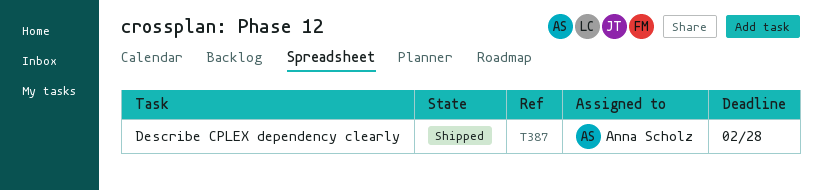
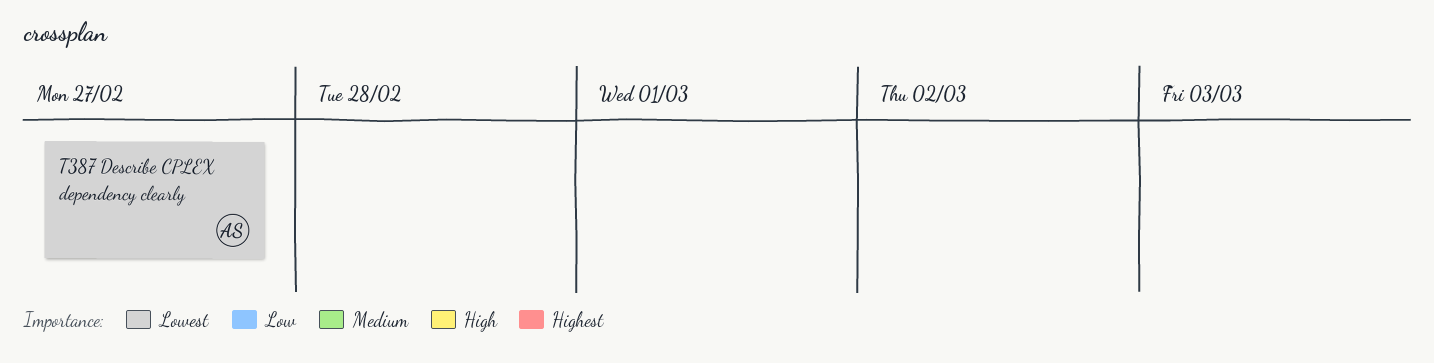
T387, due: Feb 28 -> Feb 27

